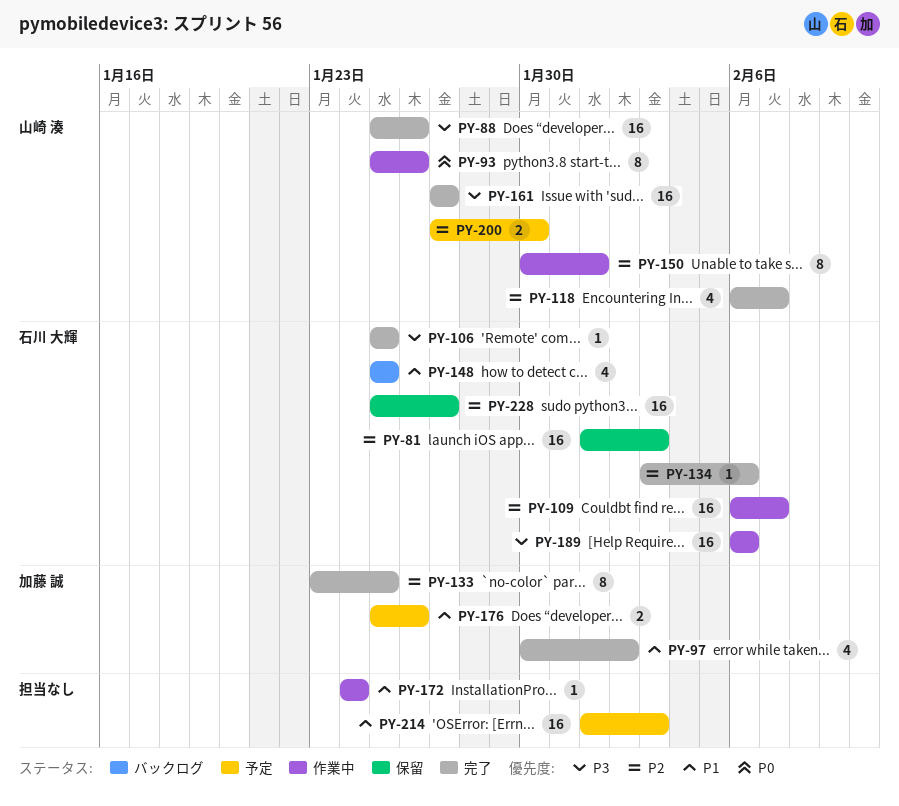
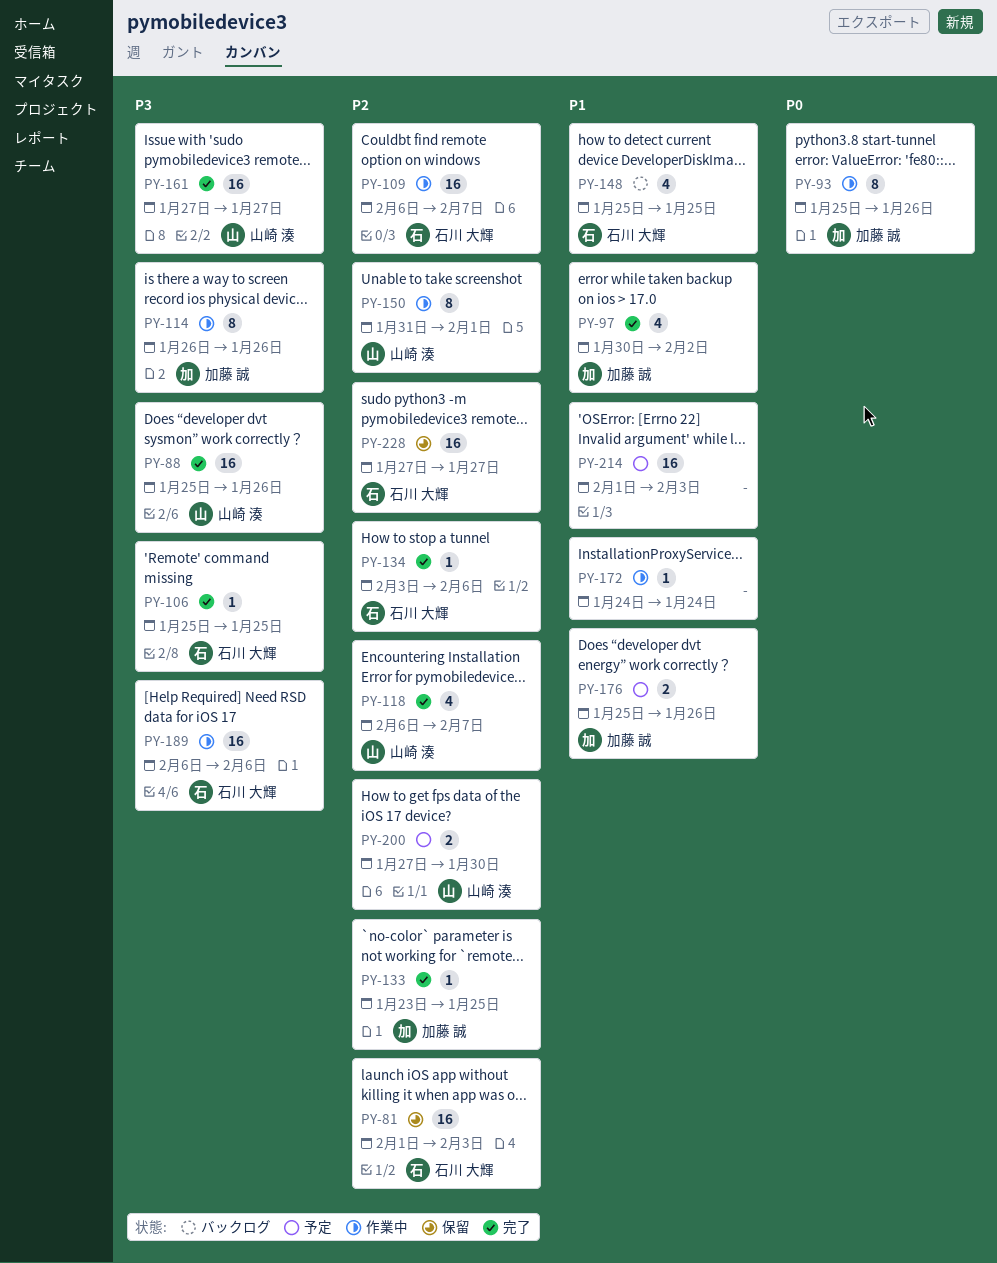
PY-93, owner: 山崎 湊 -> 加藤 誠
PY-114: none -> present
PY-133, estimate: 8 -> 1
PY-150, start: Jan 30 -> Jan 31
PY-228, start: Jan 25 -> Jan 27

